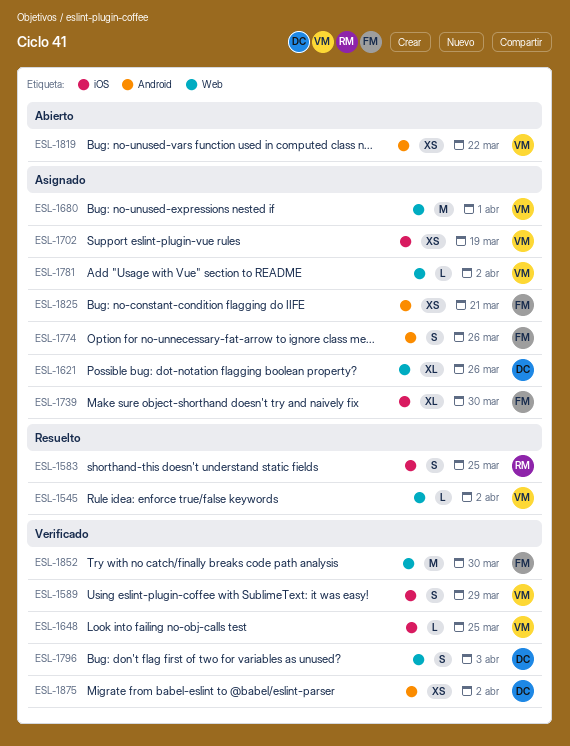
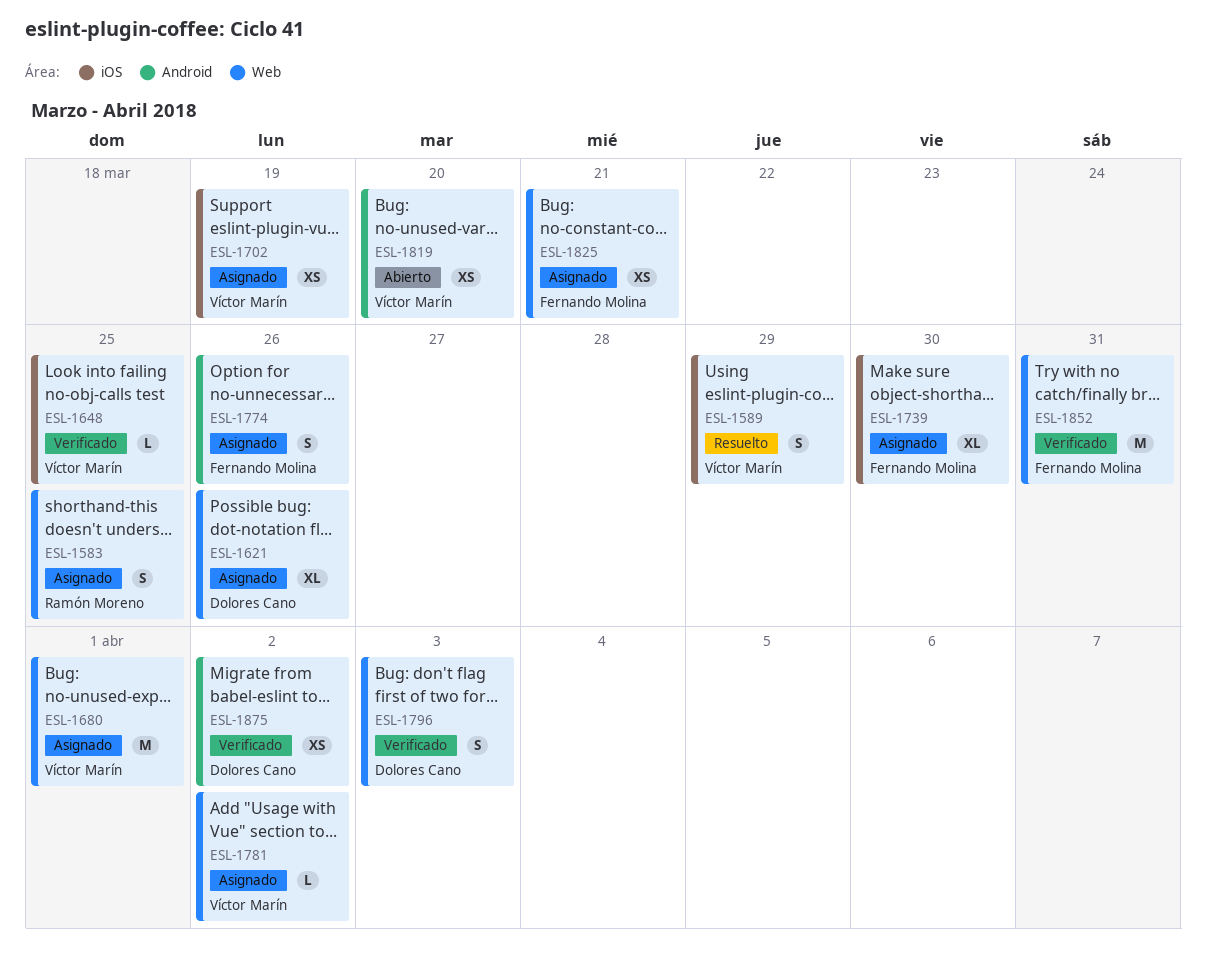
ESL-1545: present -> none
ESL-1583, status: Resuelto -> Asignado
ESL-1583, label: iOS -> Web
ESL-1589, status: Verificado -> Resuelto
ESL-1819, due: Mar 22 -> Mar 20
ESL-1825, label: Android -> Web
ESL-1852, due: Mar 30 -> Mar 31

